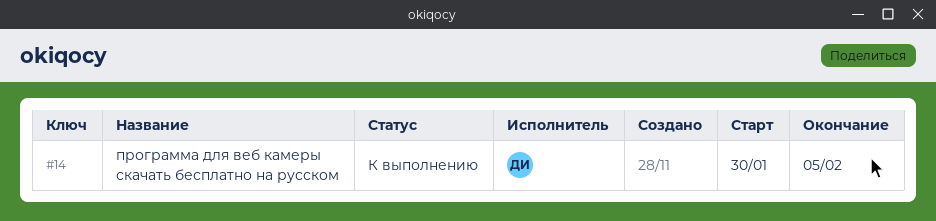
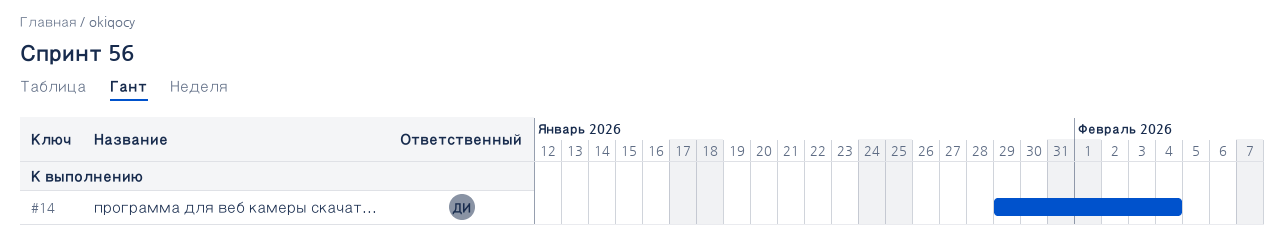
#14, start: Jan 30 -> Jan 29
#14, due: Feb 5 -> Feb 4

